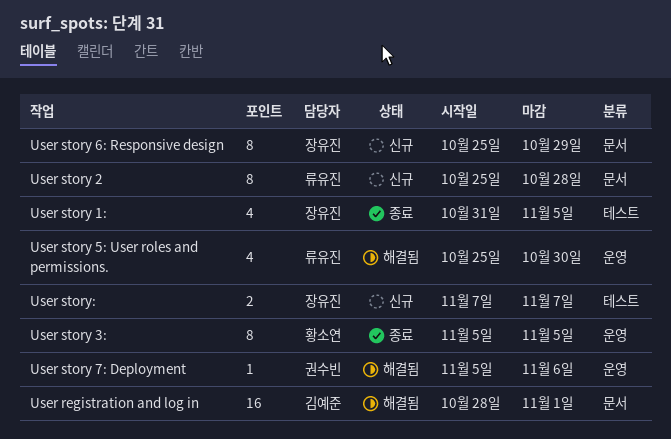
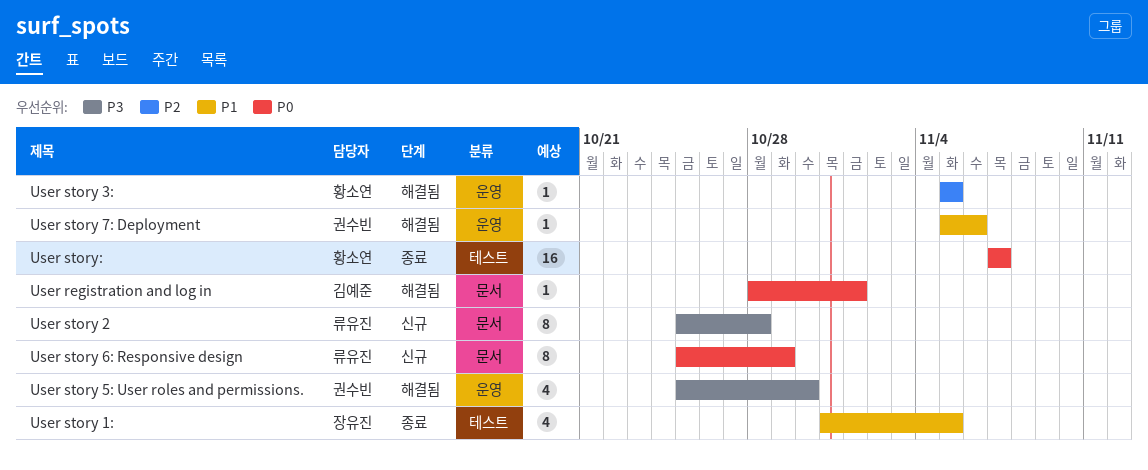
User registration and log in, estimate: 16 -> 1
User story 3:, status: 종료 -> 해결됨
User story 3:, estimate: 8 -> 1
User story 5: User roles and permissions., owner: 류유진 -> 권수빈
User story 6: Responsive design, owner: 장유진 -> 류유진
User story:, status: 신규 -> 종료
User story:, owner: 장유진 -> 황소연
User story:, estimate: 2 -> 16

